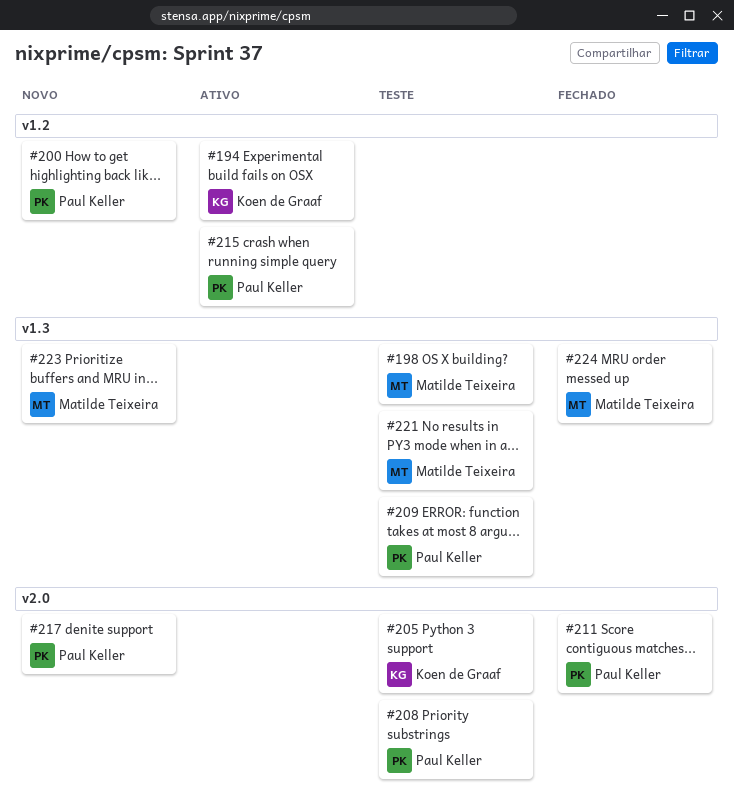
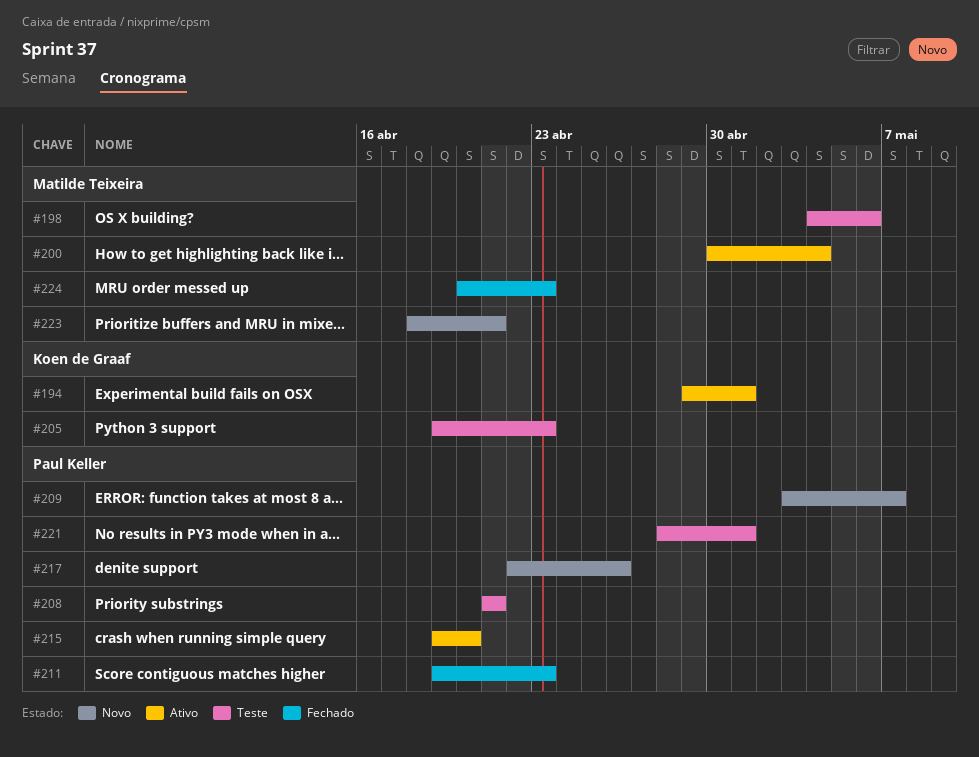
#200, status: Novo -> Ativo
#200, owner: Paul Keller -> Matilde Teixeira
#209, status: Teste -> Novo
#221, owner: Matilde Teixeira -> Paul Keller

